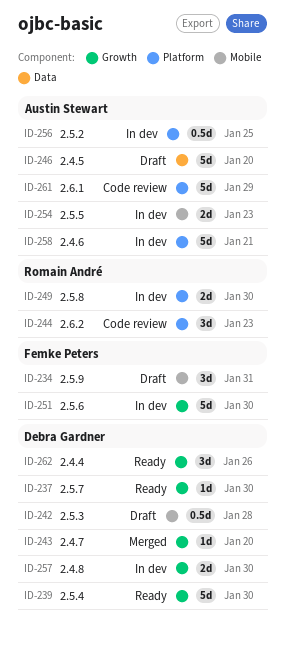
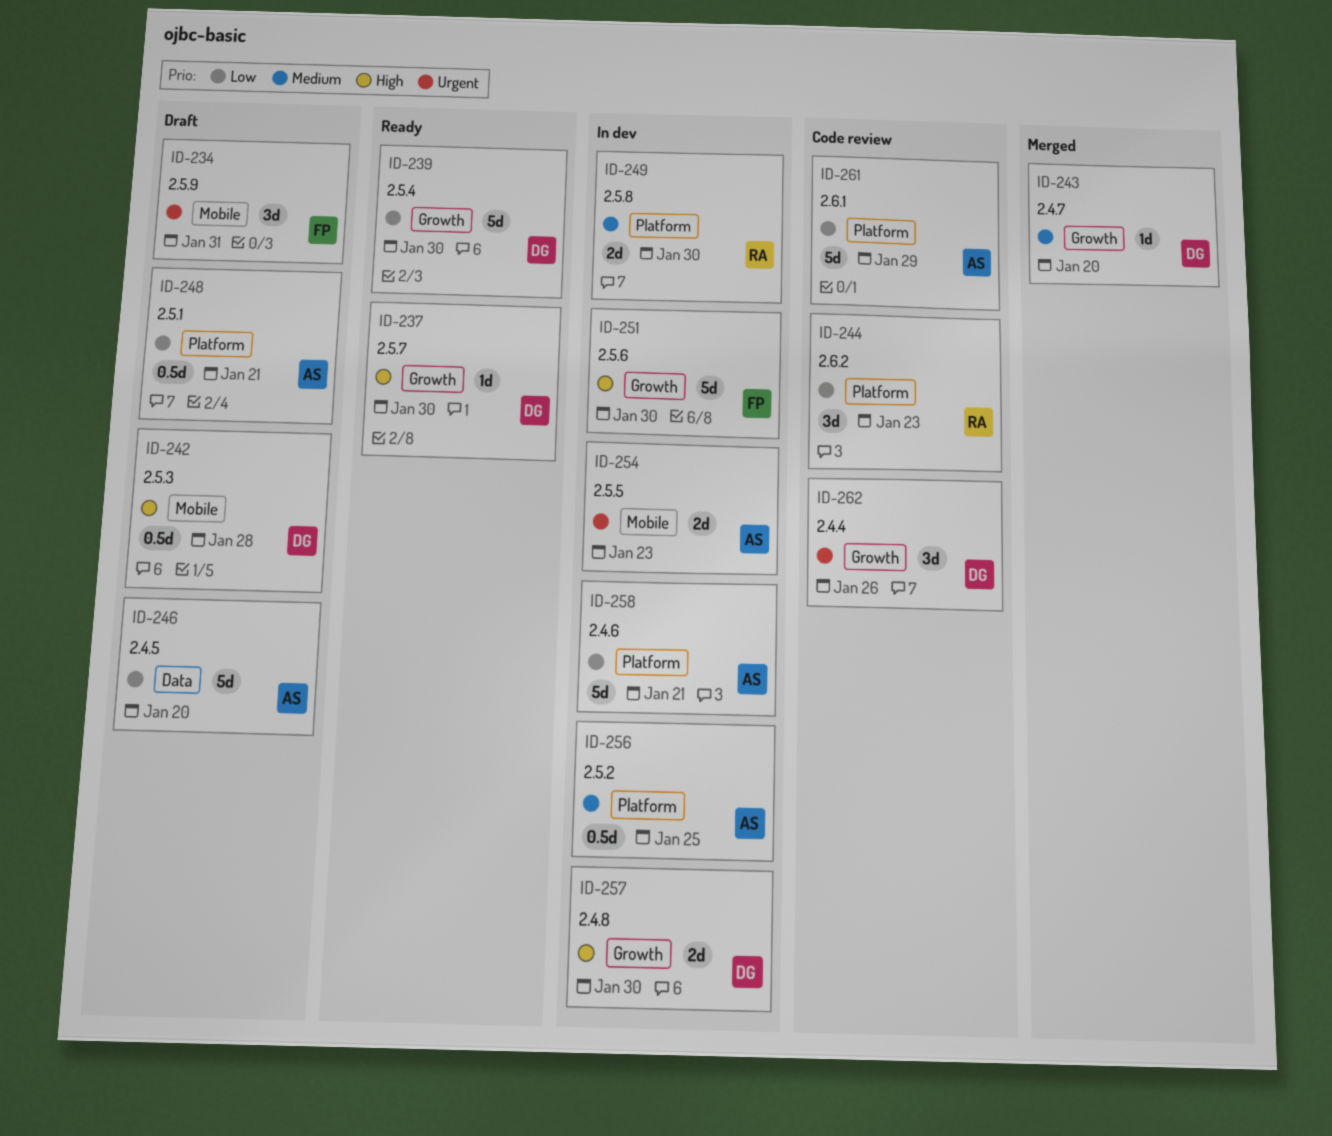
ID-248: none -> present
ID-262, status: Ready -> Code review

